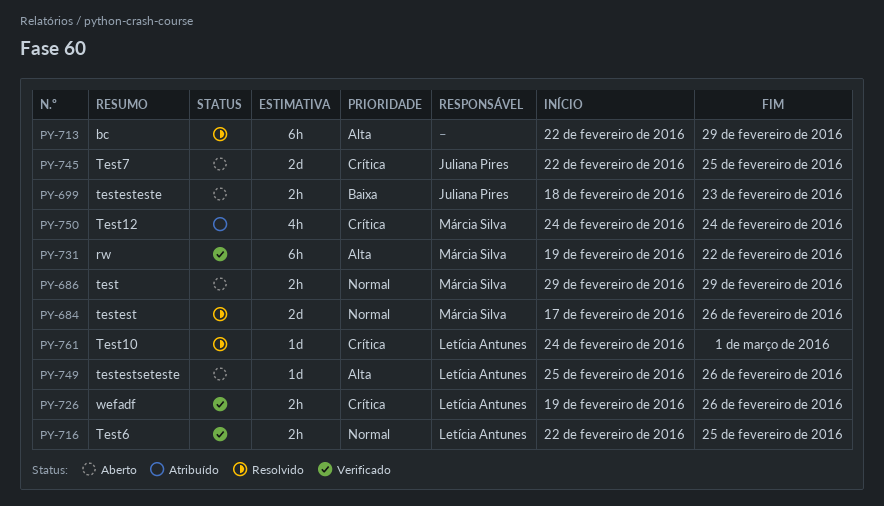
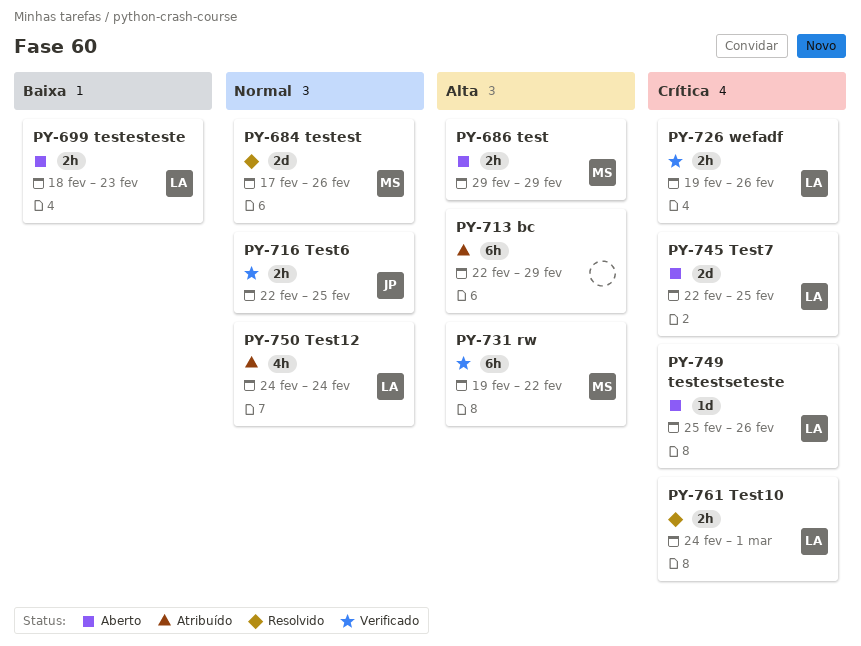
PY-686, priority: Normal -> Alta
PY-699, owner: Juliana Pires -> Letícia Antunes
PY-713, status: Resolvido -> Atribuído
PY-716, owner: Letícia Antunes -> Juliana Pires
PY-745, owner: Juliana Pires -> Letícia Antunes
PY-749, priority: Alta -> Crítica
PY-750, owner: Márcia Silva -> Letícia Antunes
PY-750, priority: Crítica -> Normal
PY-761, estimate: 1d -> 2h

